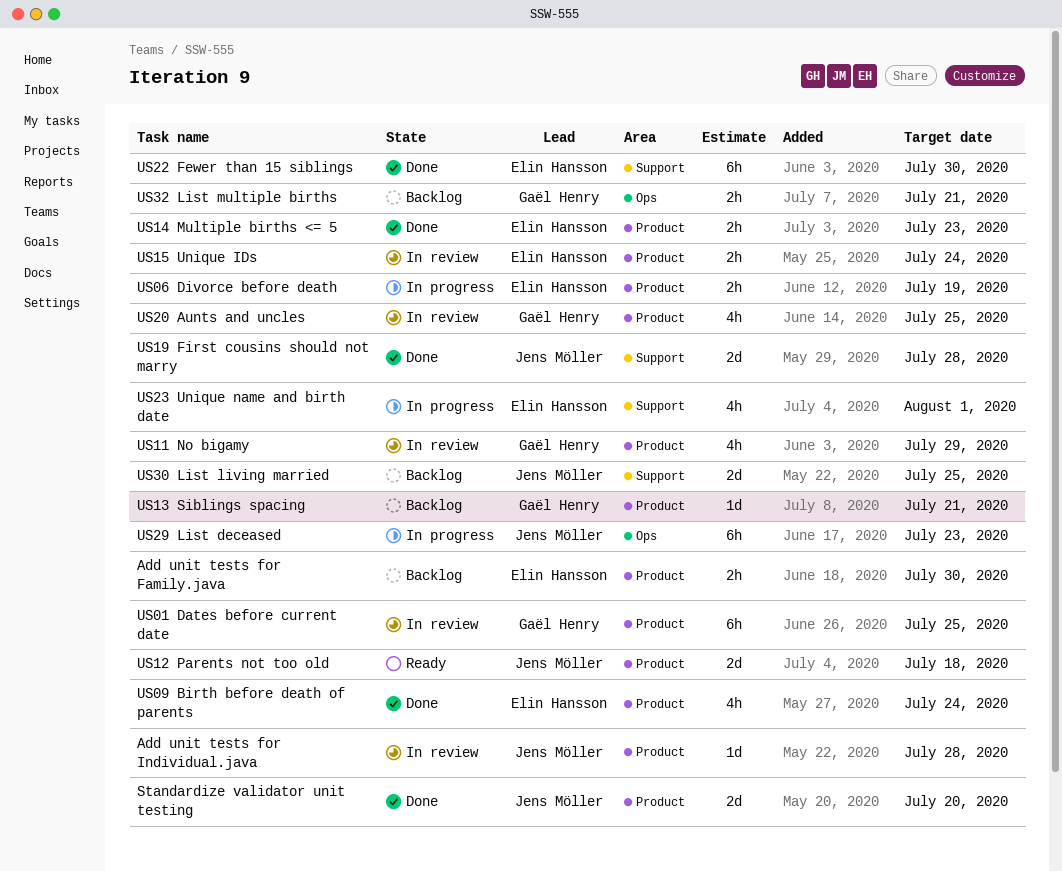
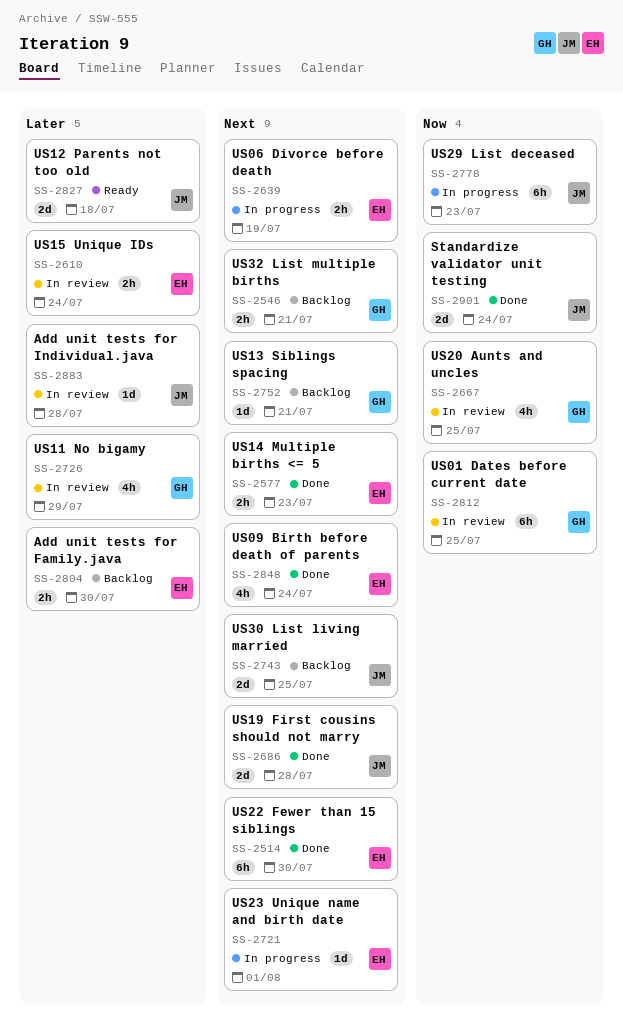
Standardize validator unit testing, due: Jul 20 -> Jul 24
US23 Unique name and birth date, estimate: 4h -> 1d

